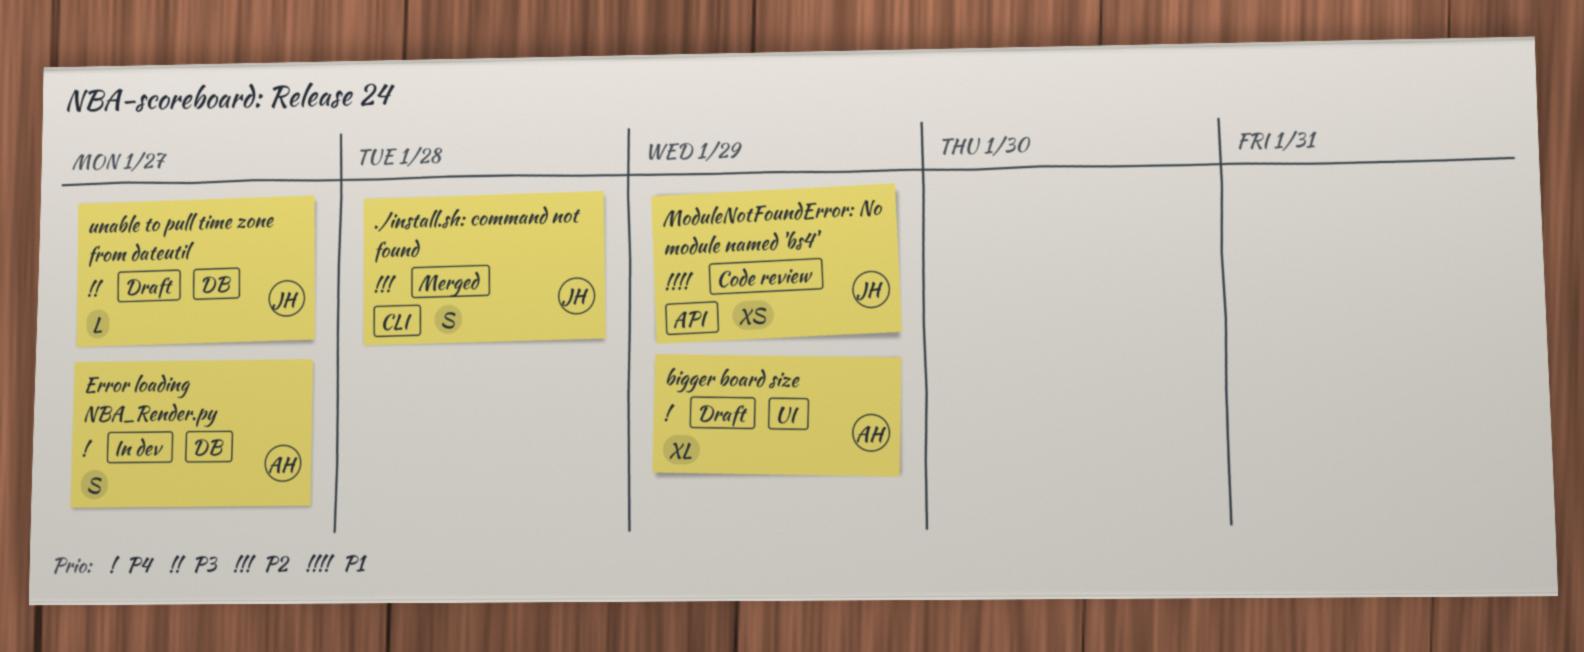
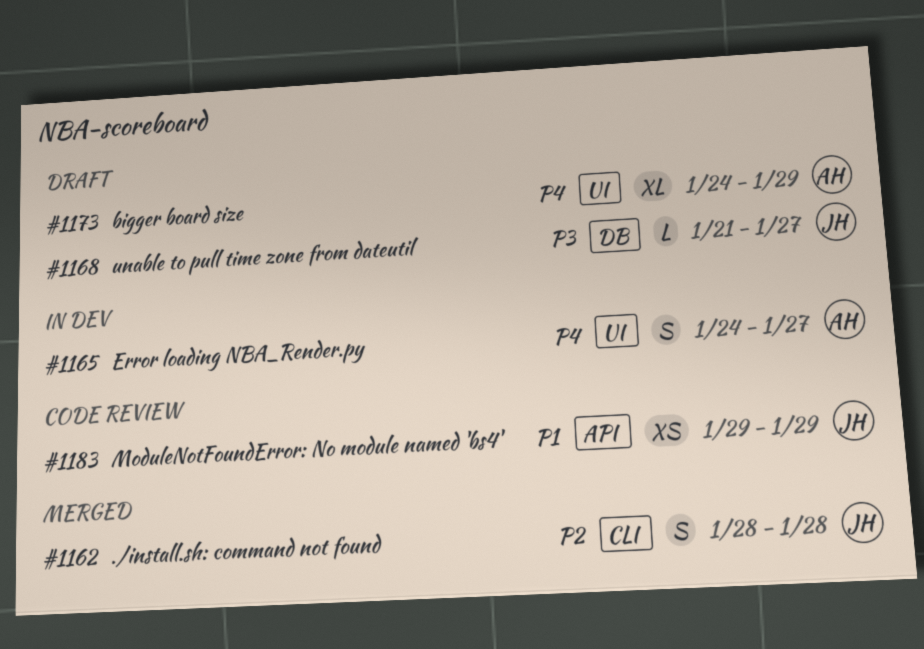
Error loading NBA_Render.py, label: DB -> UI

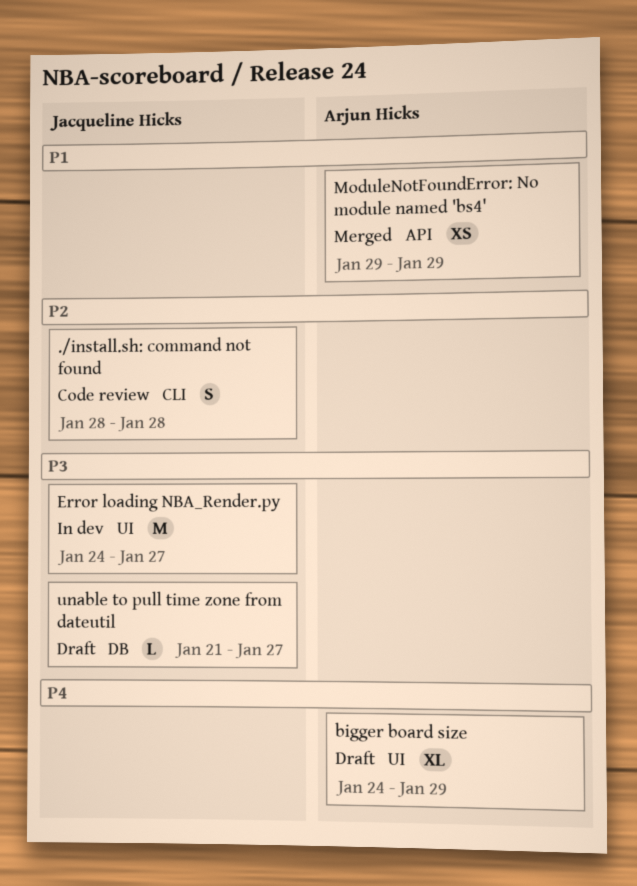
./install.sh: command not found, status: Merged -> Code review
Error loading NBA_Render.py, owner: Arjun Hicks -> Jacqueline Hicks
Error loading NBA_Render.py, priority: P4 -> P3
Error loading NBA_Render.py, estimate: S -> M
ModuleNotFoundError: No module named 'bs4', status: Code review -> Merged
ModuleNotFoundError: No module named 'bs4', owner: Jacqueline Hicks -> Arjun Hicks

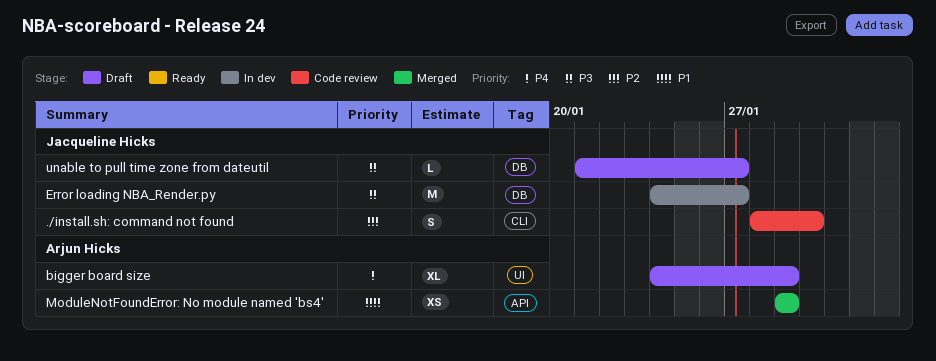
./install.sh: command not found, due: Jan 28 -> Jan 30
Error loading NBA_Render.py, label: UI -> DB

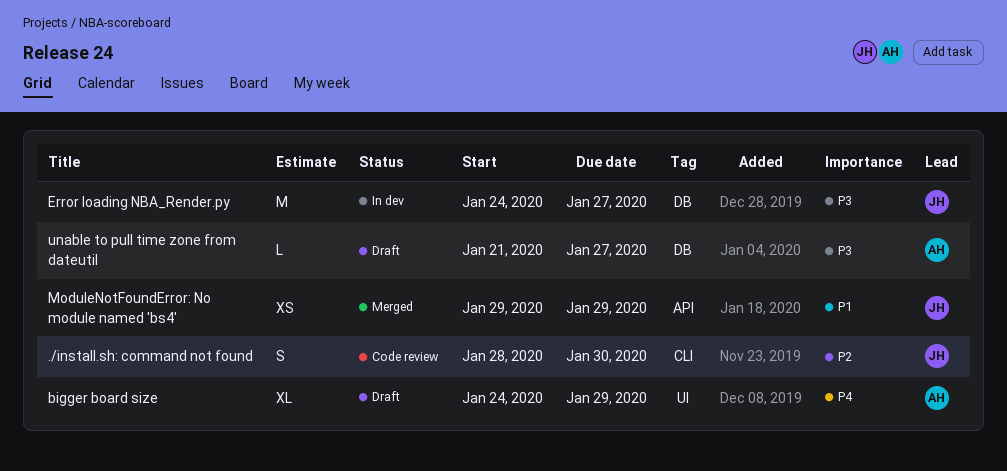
ModuleNotFoundError: No module named 'bs4', owner: Arjun Hicks -> Jacqueline Hicks
unable to pull time zone from dateutil, owner: Jacqueline Hicks -> Arjun Hicks

